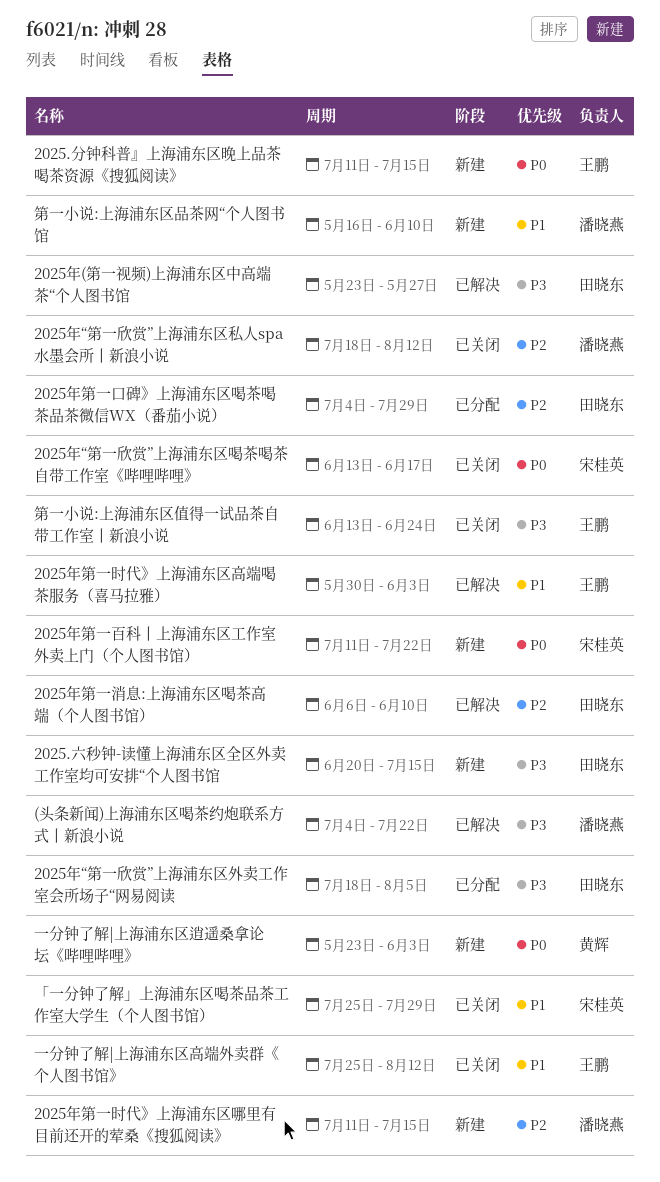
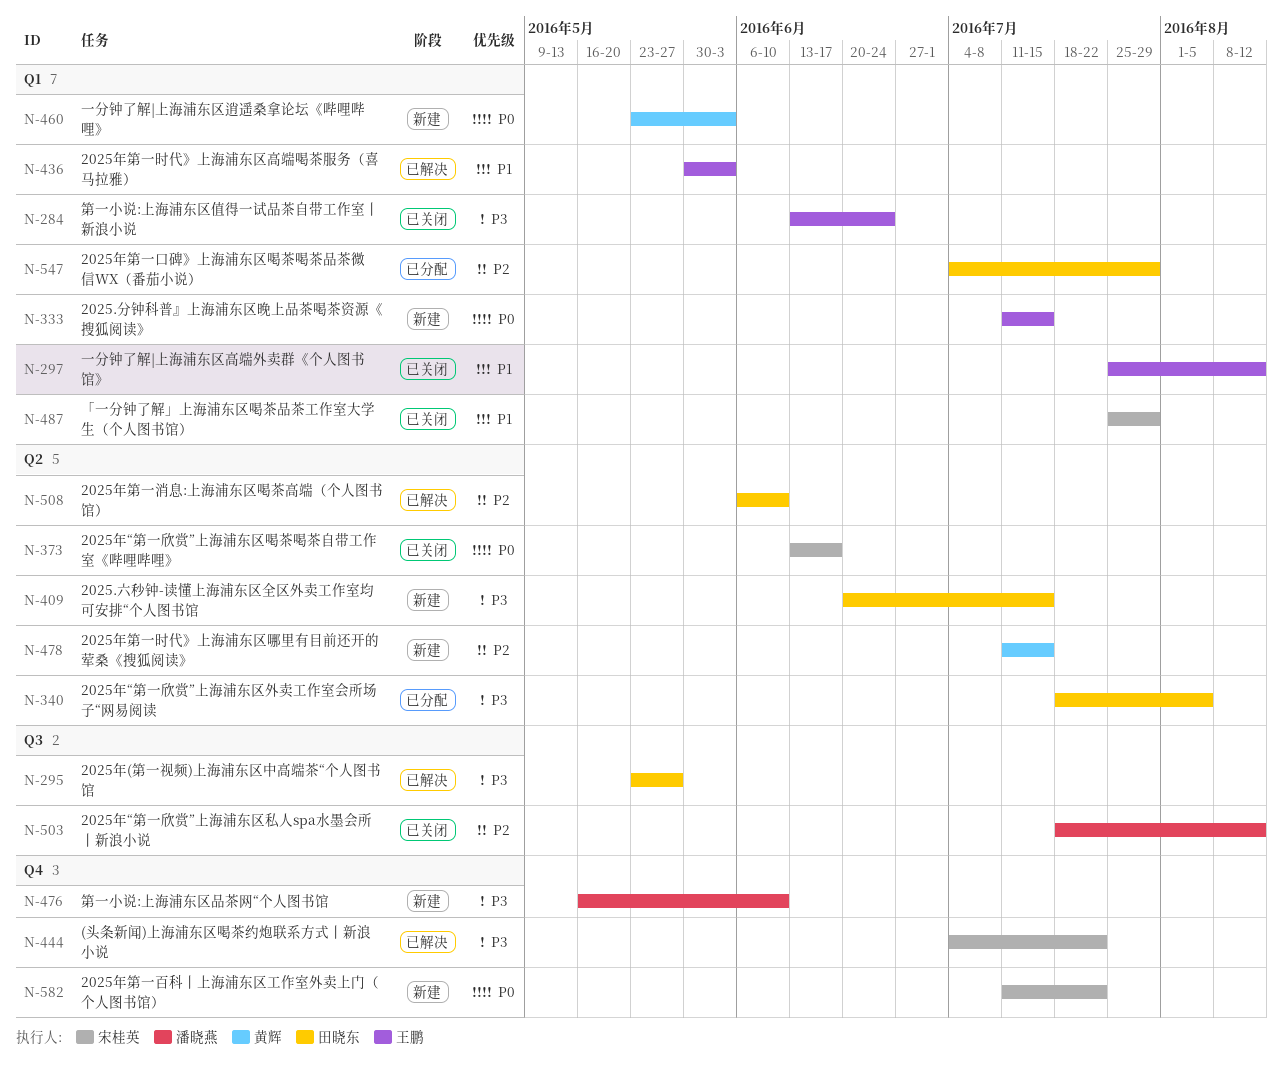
(头条新闻)上海浦东区喝茶约炮联系方式丨新浪小说, owner: 潘晓燕 -> 宋桂英
2025年第一时代》上海浦东区哪里有目前还开的荤桑《搜狐阅读》, owner: 潘晓燕 -> 黄辉
第一小说:上海浦东区品茶网“个人图书馆, priority: P1 -> P3

